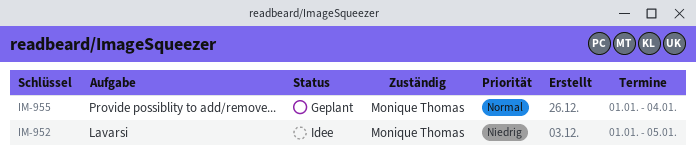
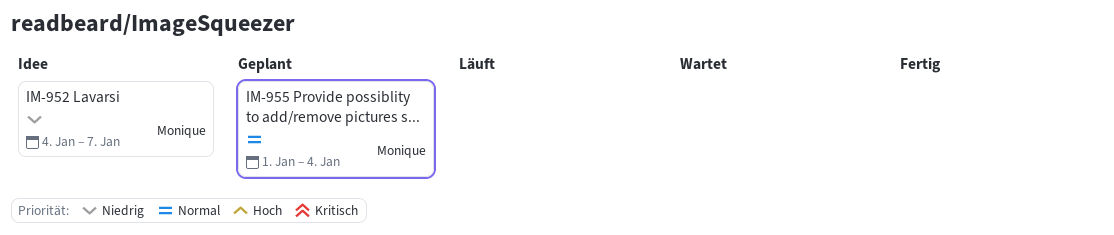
IM-952, start: Jan 1 -> Jan 4
IM-952, due: Jan 5 -> Jan 7

